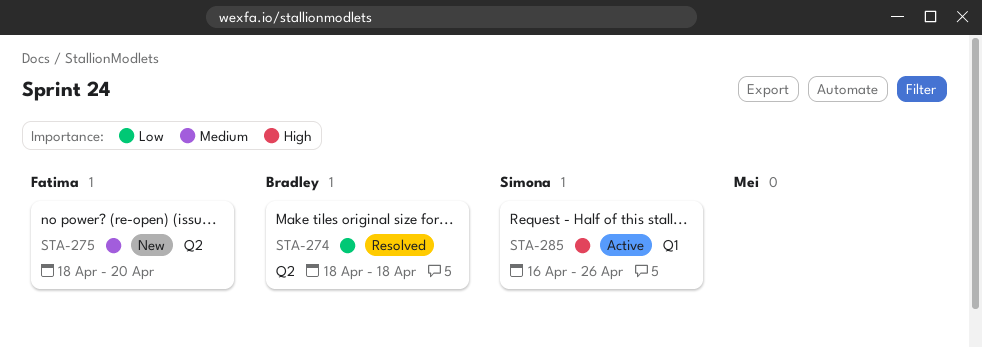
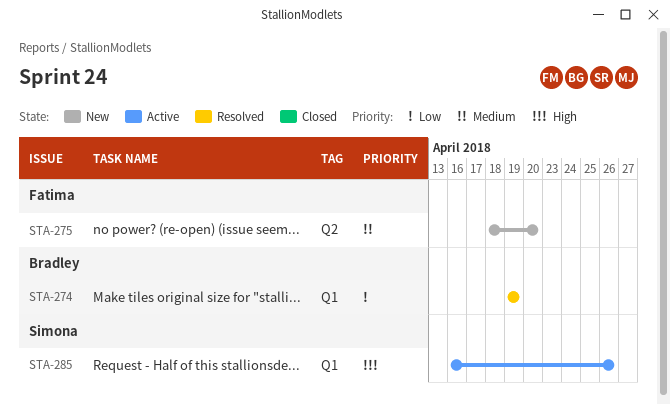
STA-274, label: Q2 -> Q1
STA-274, start: Apr 18 -> Apr 19
STA-274, due: Apr 18 -> Apr 19

